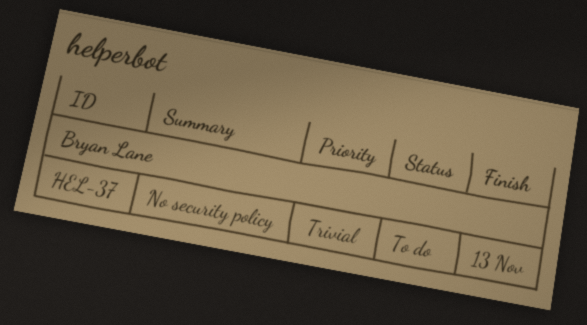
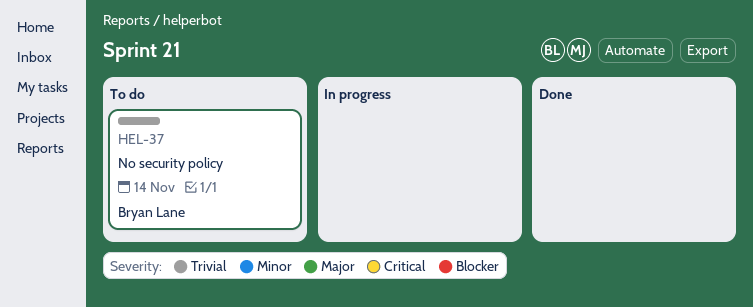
HEL-37, due: Nov 13 -> Nov 14

